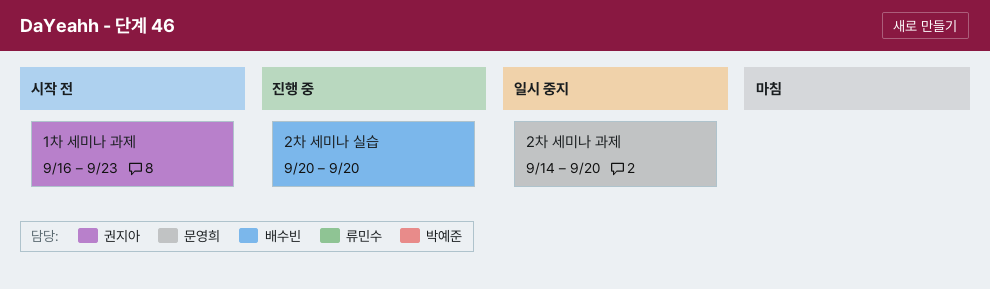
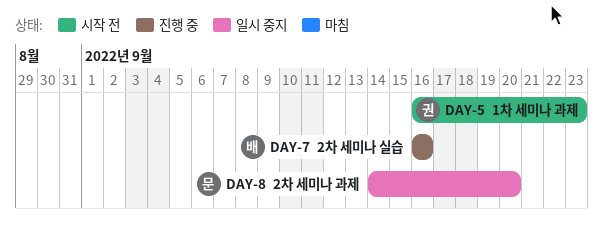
2차 세미나 실습, start: Sep 20 -> Sep 16
2차 세미나 실습, due: Sep 20 -> Sep 16

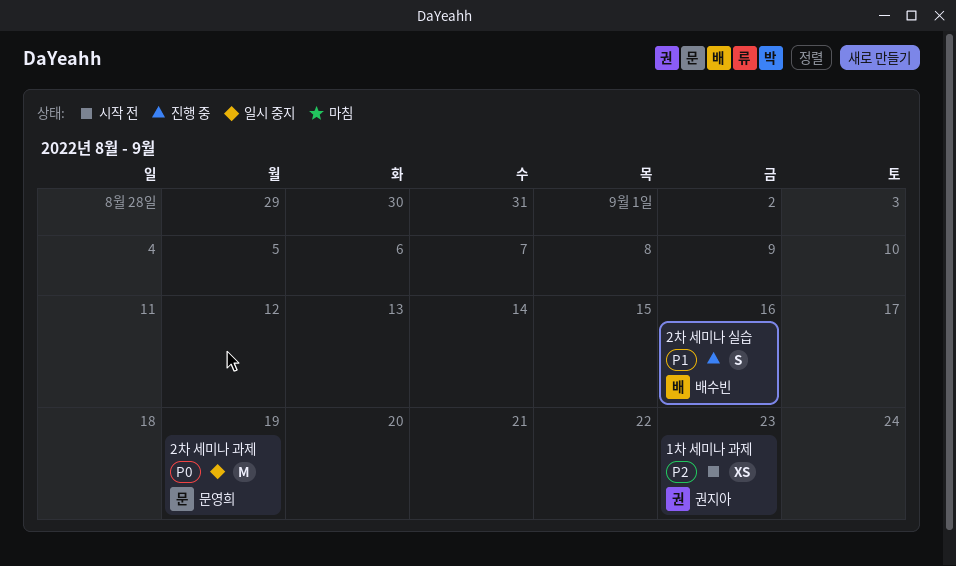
2차 세미나 과제, due: Sep 20 -> Sep 19

